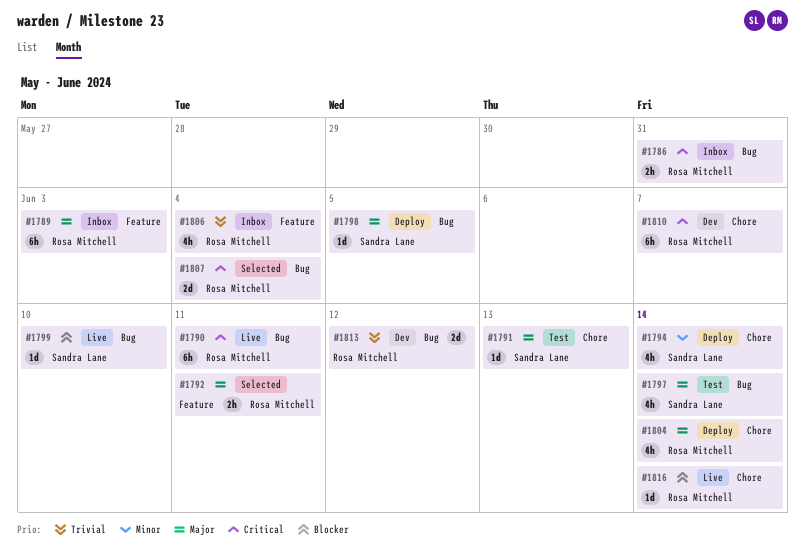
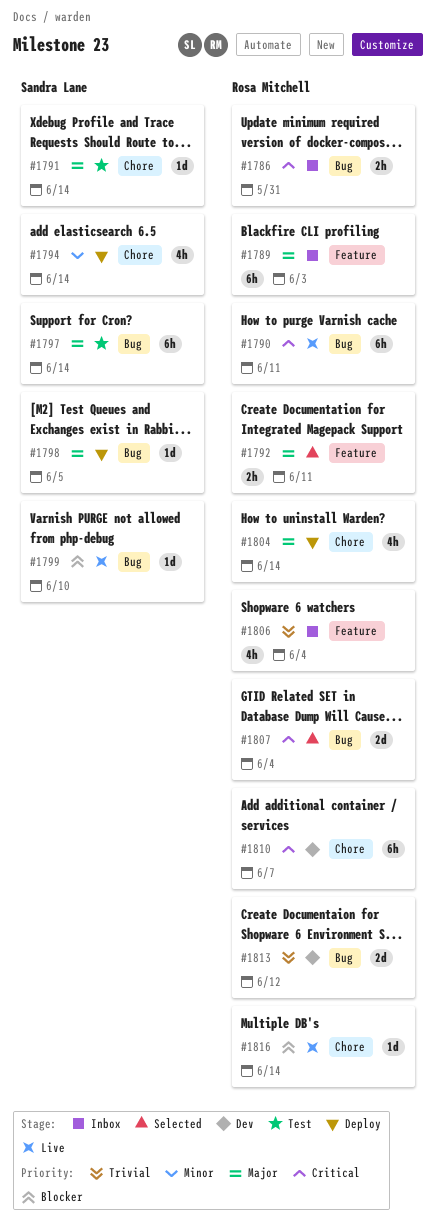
#1791, due: Jun 13 -> Jun 14
#1797, estimate: 4h -> 6h

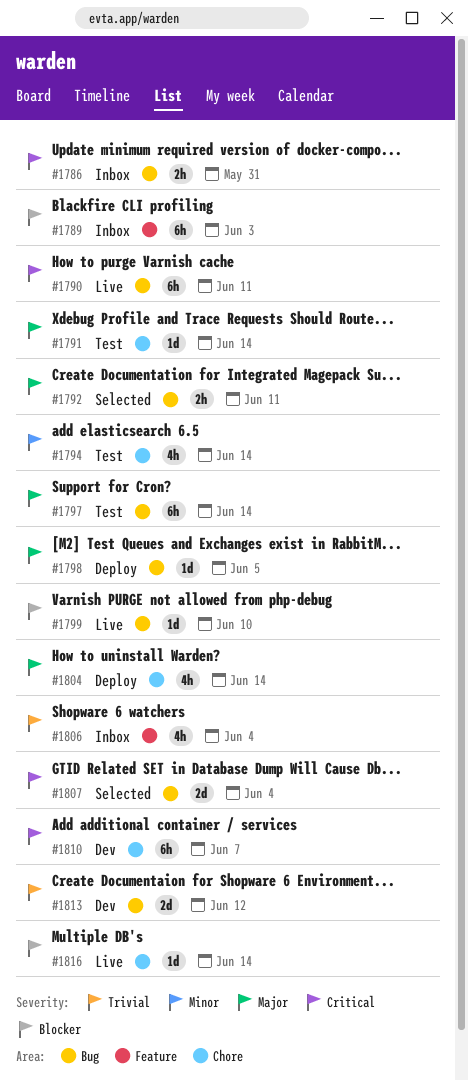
#1789, priority: Major -> Blocker
#1792, label: Feature -> Bug
#1794, status: Deploy -> Test

